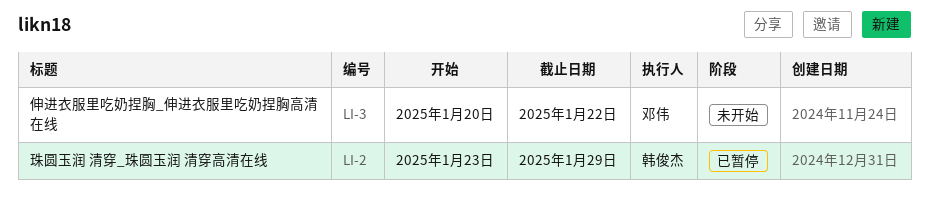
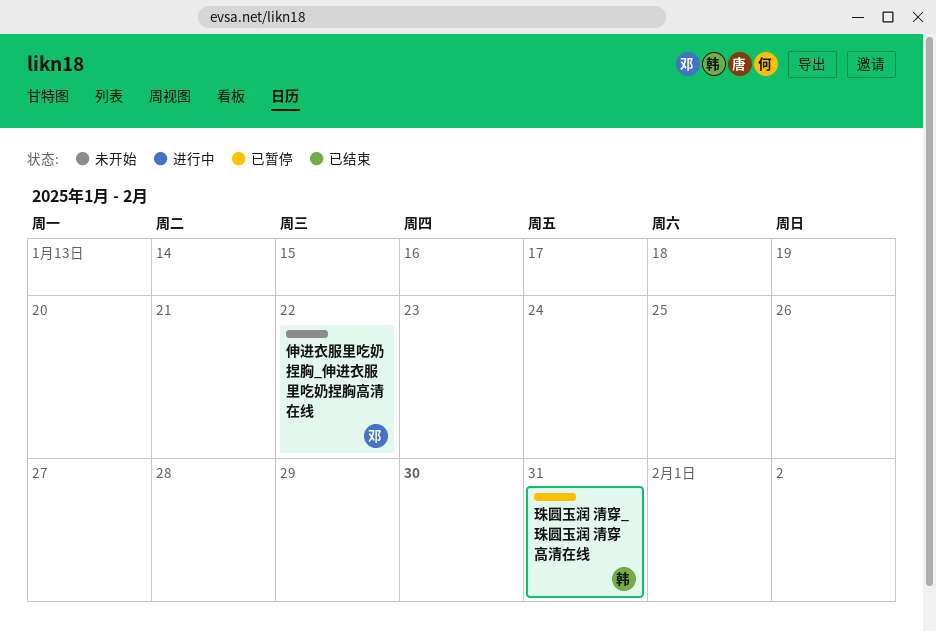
珠圆玉润 清穿_珠圆玉润 清穿高清在线, due: Jan 29 -> Jan 31

